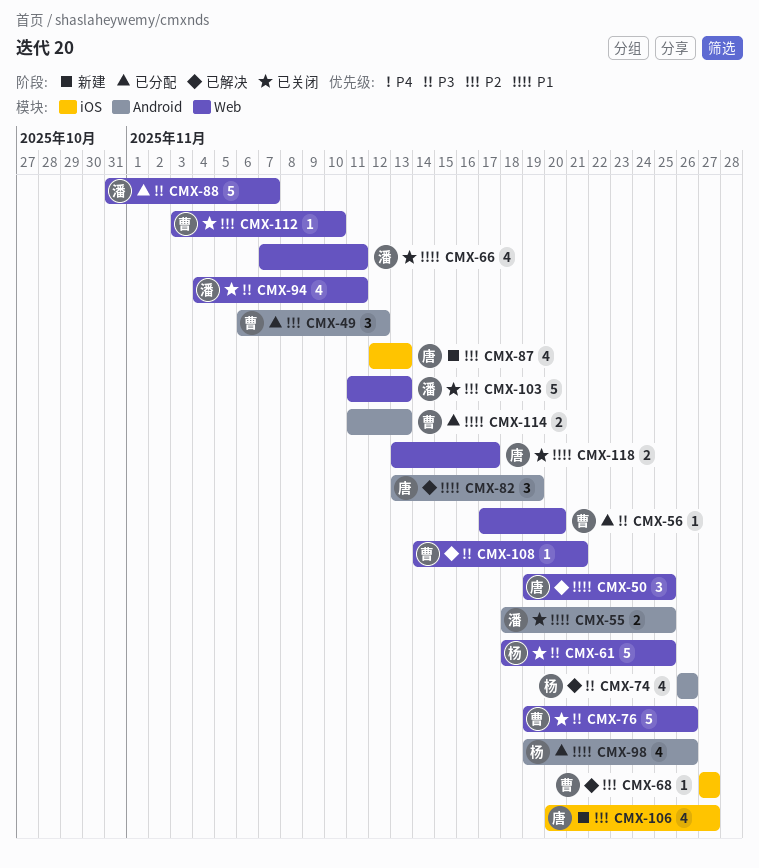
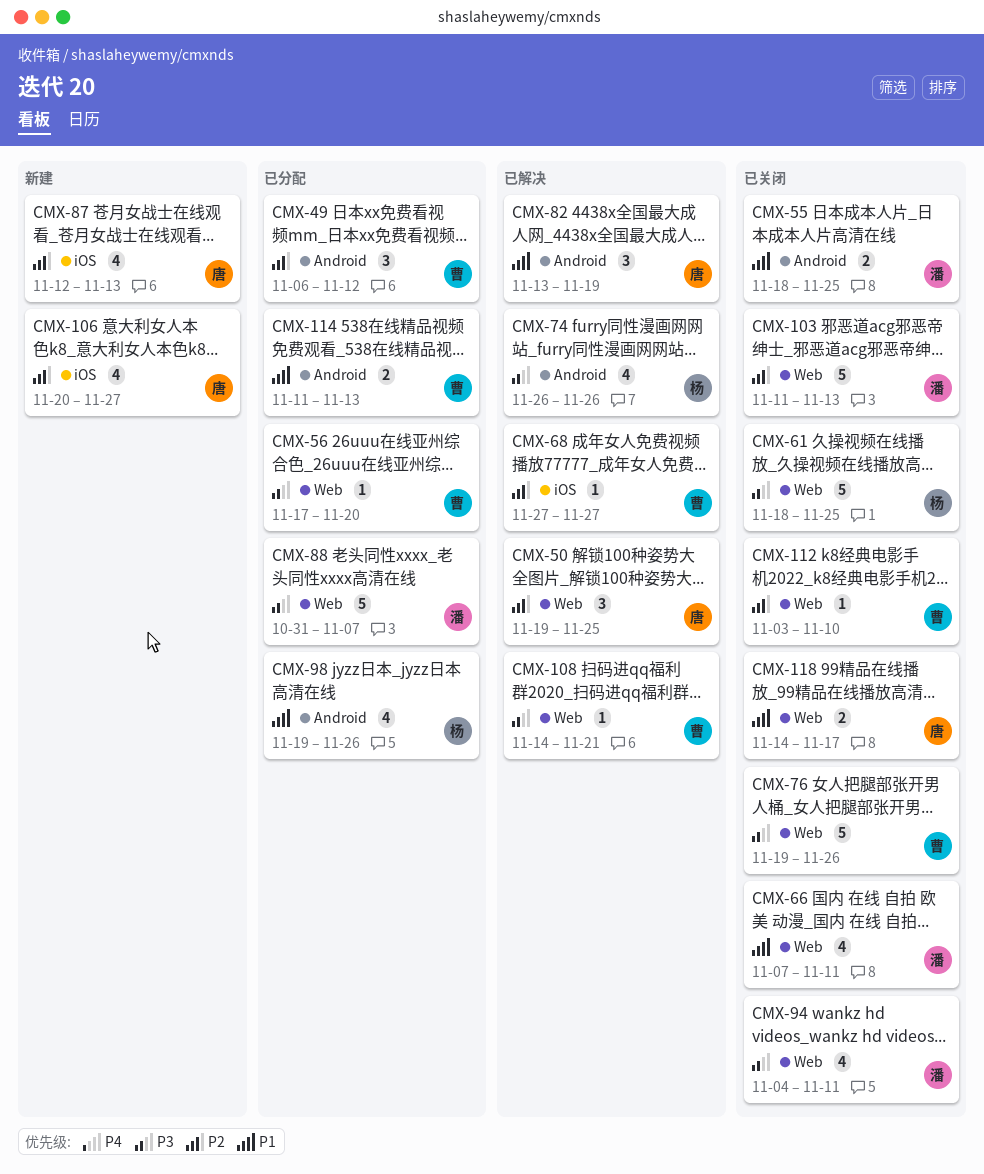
CMX-50, priority: P1 -> P2
CMX-118, start: Nov 13 -> Nov 14

